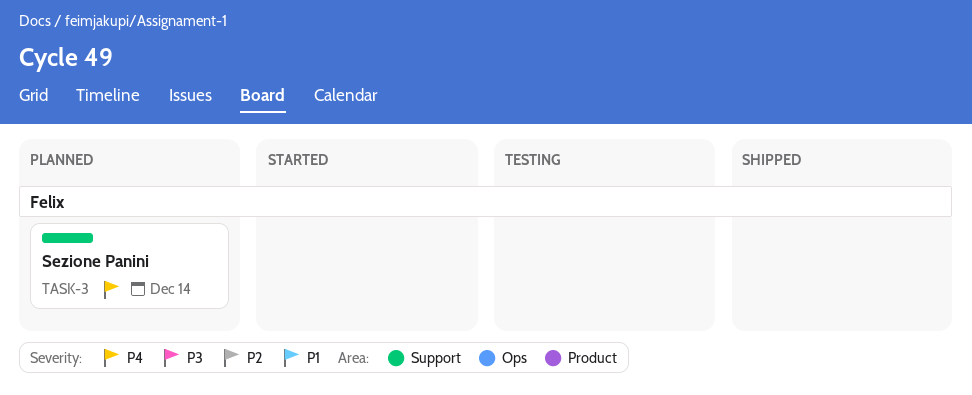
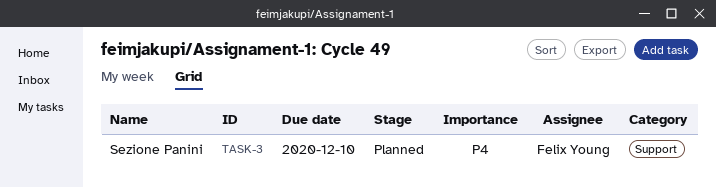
TASK-3, due: Dec 14 -> Dec 10

